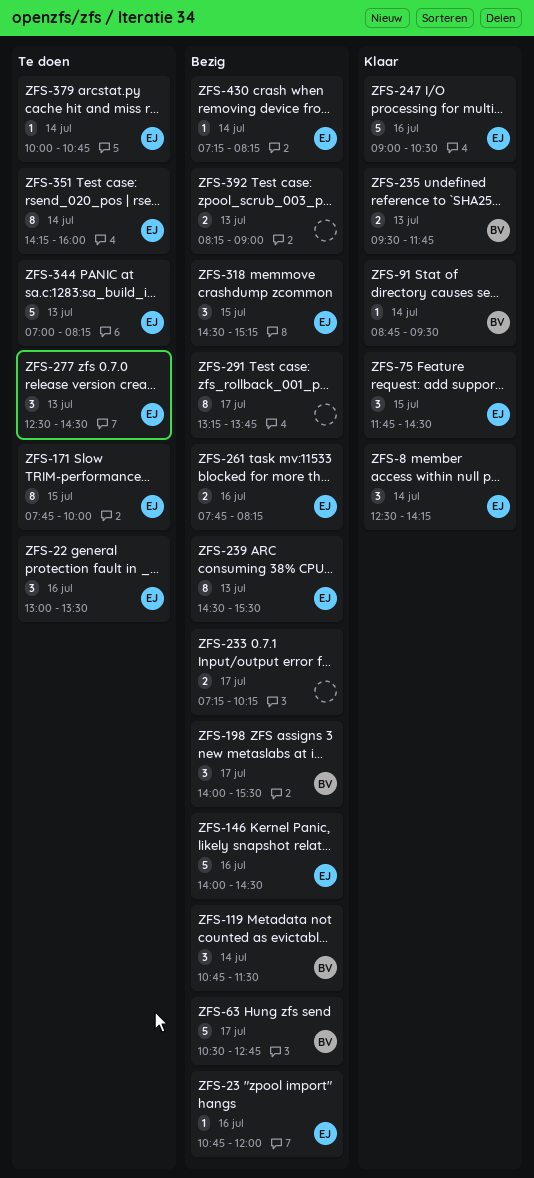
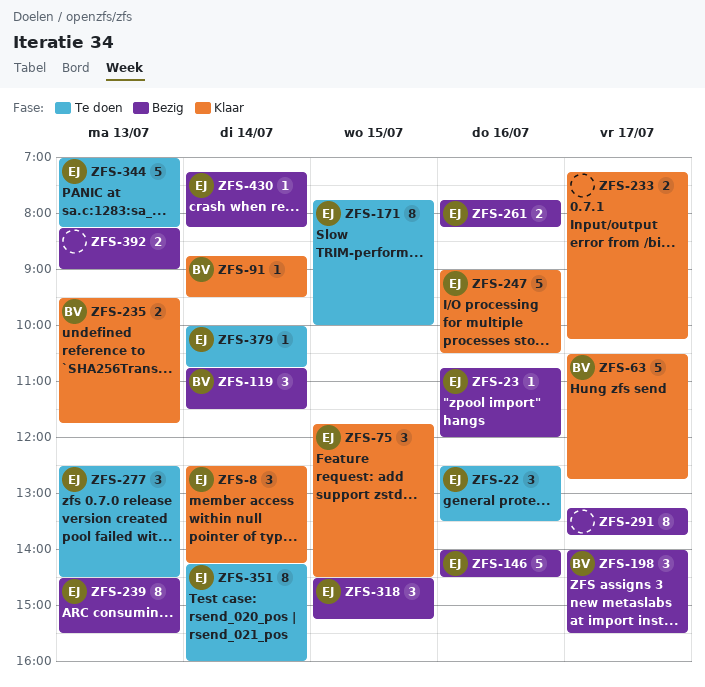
ZFS-22, begins: 13:00 -> 12:30
ZFS-63, status: Bezig -> Klaar
ZFS-233, status: Bezig -> Klaar

